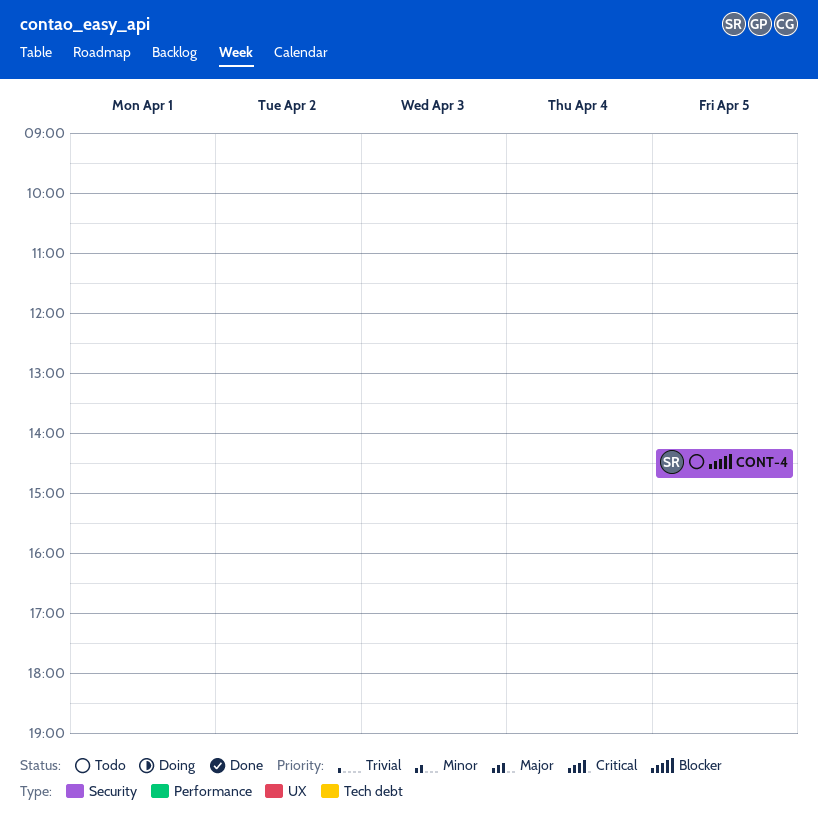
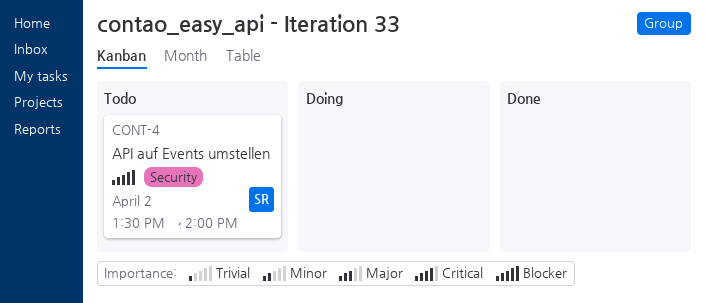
CONT-4, day: Apr 5 -> Apr 2
CONT-4, begins: 14:15 -> 13:30
CONT-4, ends: 14:45 -> 14:00

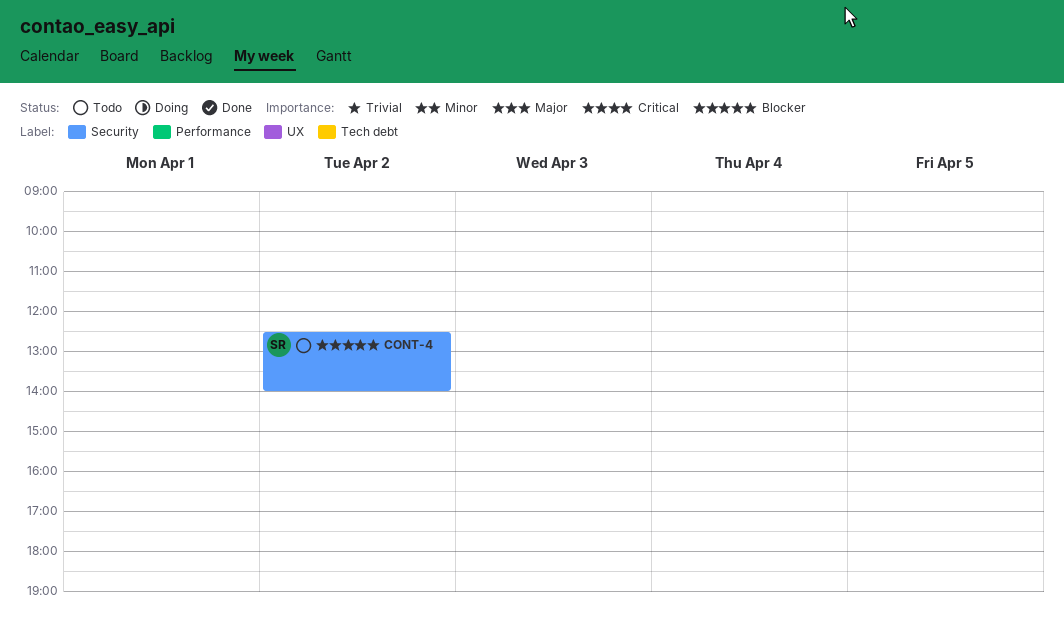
CONT-4, begins: 13:30 -> 12:30

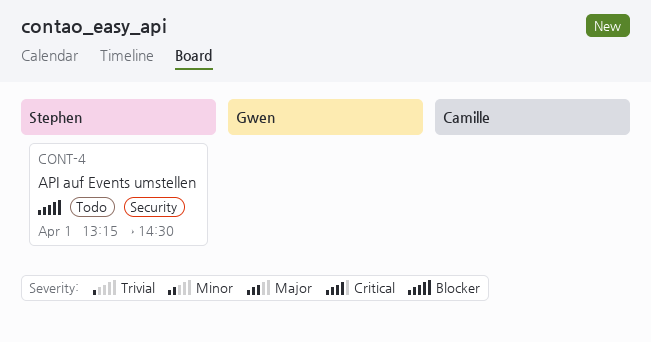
CONT-4, day: Apr 2 -> Apr 1
CONT-4, begins: 12:30 -> 13:15
CONT-4, ends: 14:00 -> 14:30

